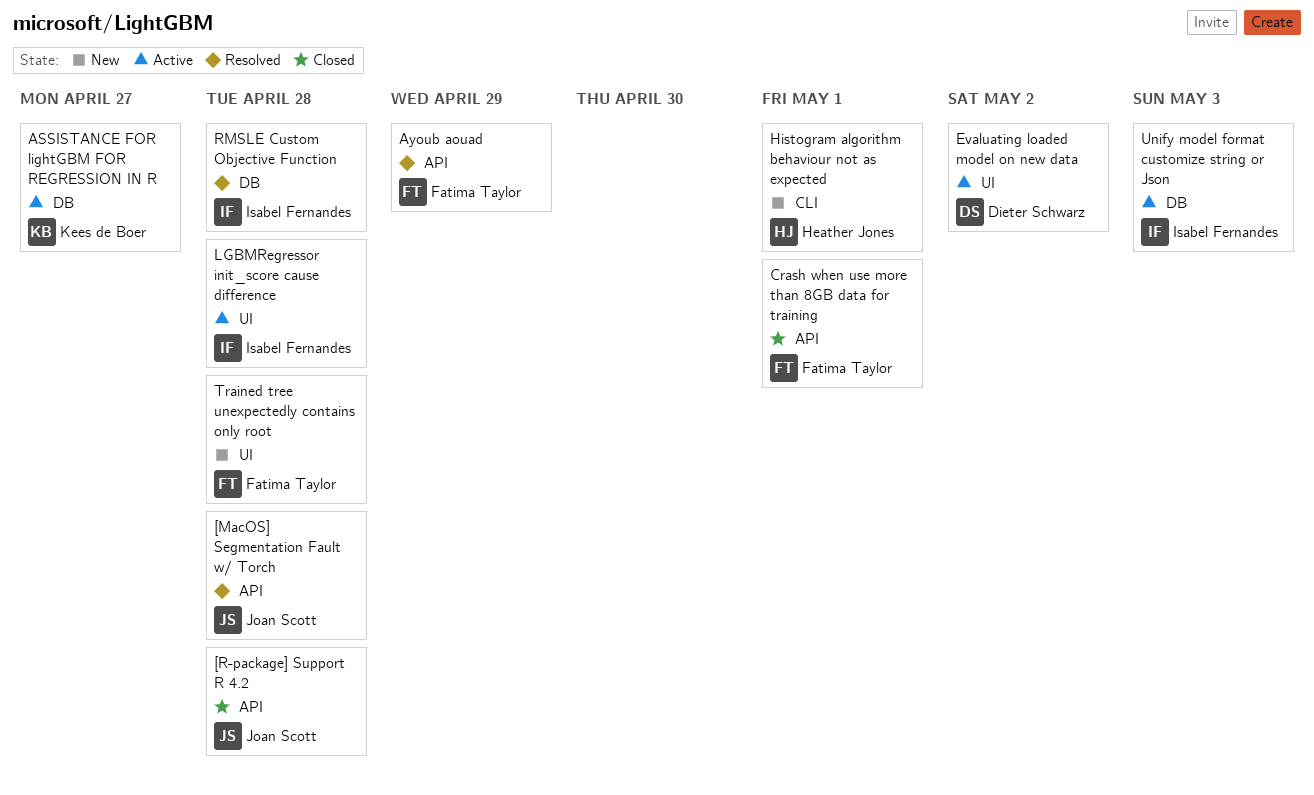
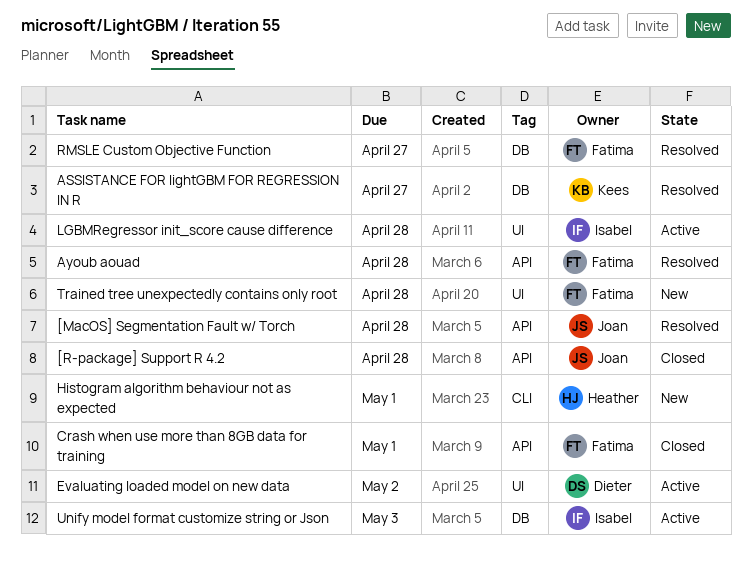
ASSISTANCE FOR lightGBM FOR REGRESSION IN R, status: Active -> Resolved
Ayoub aouad, due: Apr 29 -> Apr 28
RMSLE Custom Objective Function, owner: Isabel Fernandes -> Fatima Taylor
RMSLE Custom Objective Function, due: Apr 28 -> Apr 27

